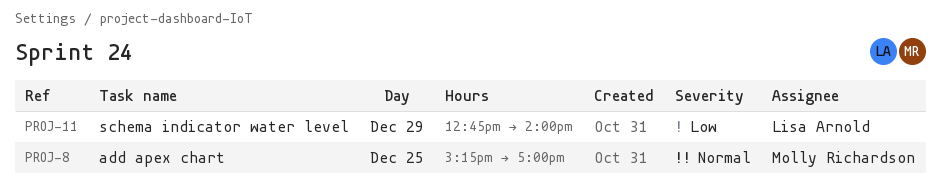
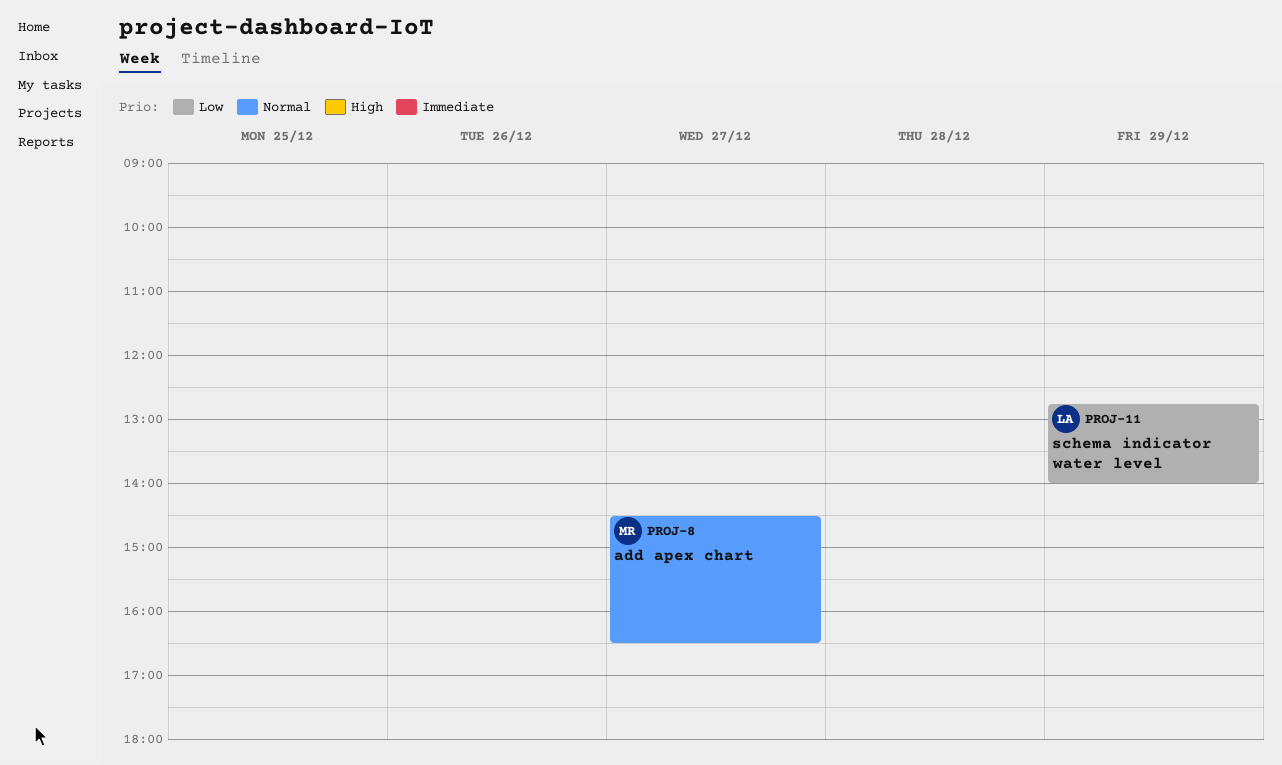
PROJ-8, day: Dec 25 -> Dec 27
PROJ-8, begins: 15:15 -> 14:30
PROJ-8, ends: 17:00 -> 16:30

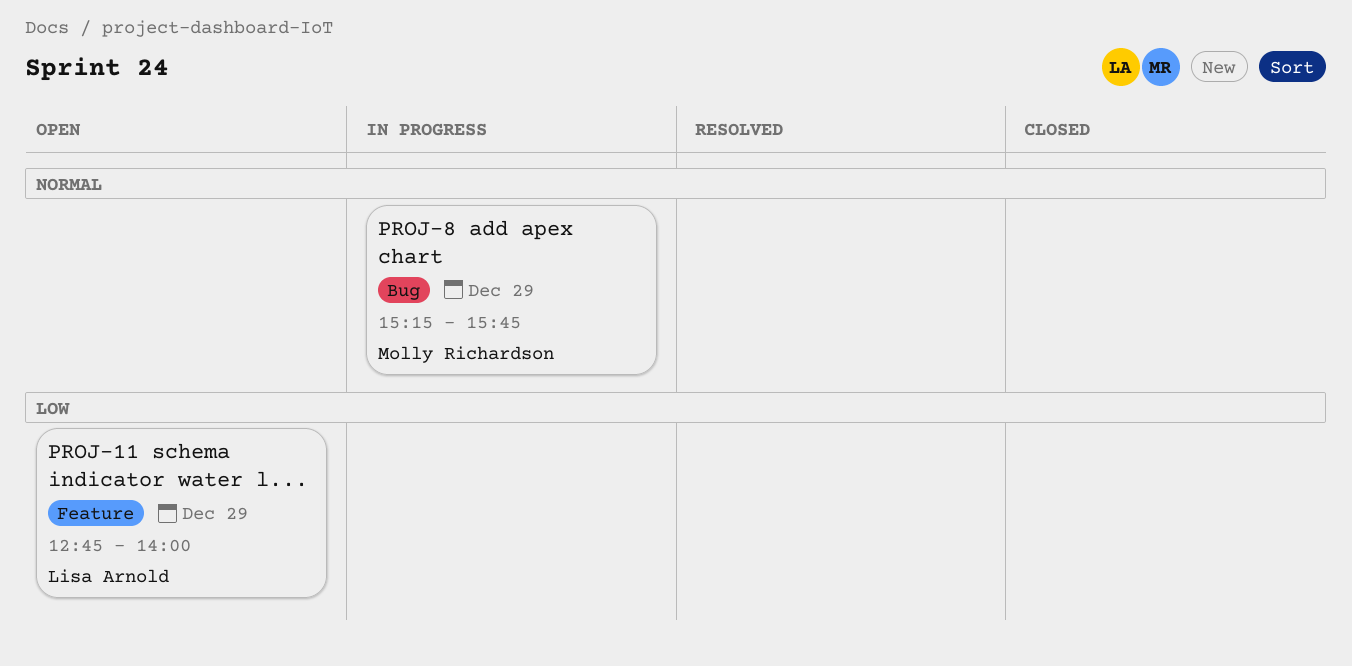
PROJ-8, day: Dec 27 -> Dec 29
PROJ-8, begins: 14:30 -> 15:15
PROJ-8, ends: 16:30 -> 15:45

